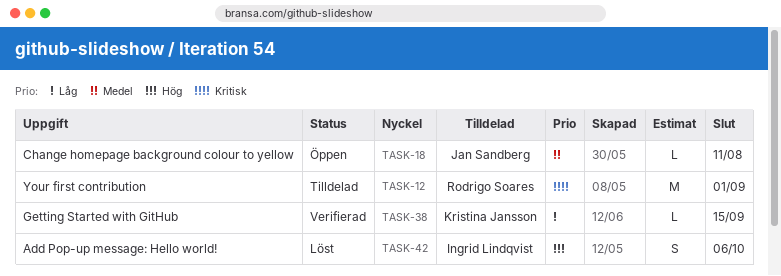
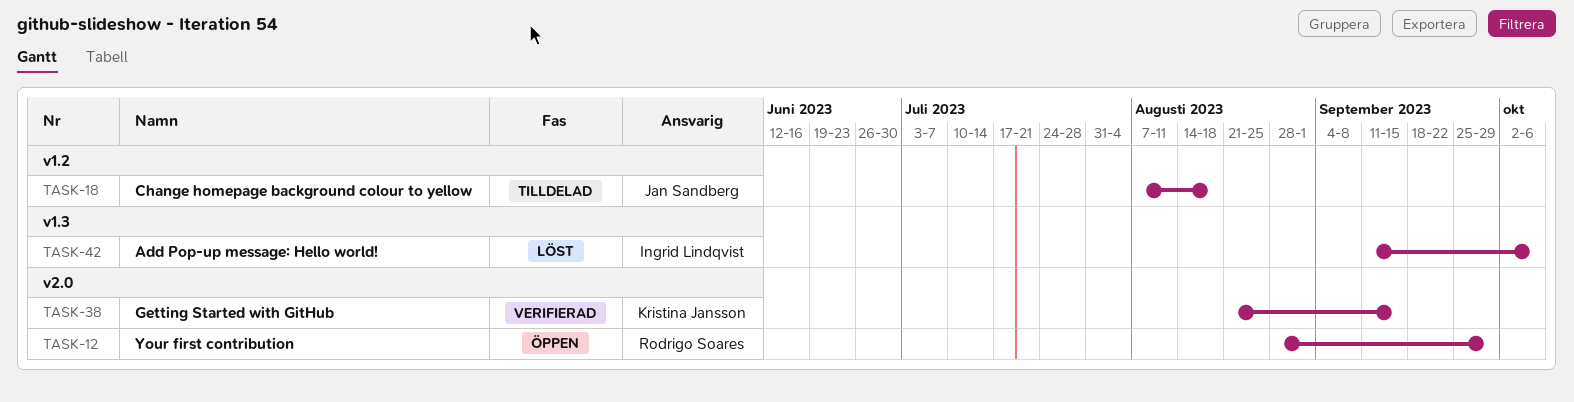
TASK-12, status: Tilldelad -> Öppen
TASK-12, due: Sep 1 -> Sep 29
TASK-18, status: Öppen -> Tilldelad
TASK-18, due: Aug 11 -> Aug 18

